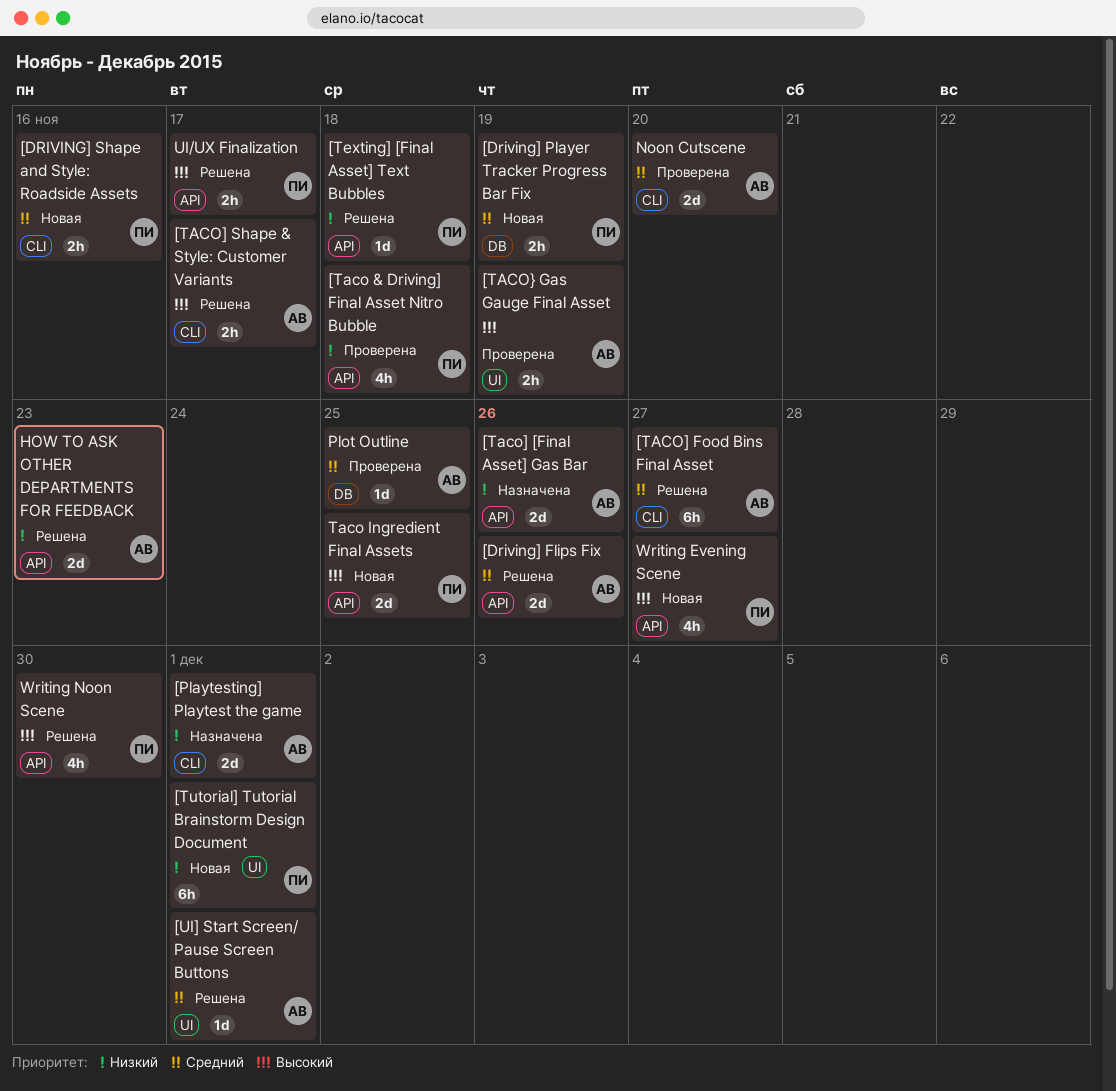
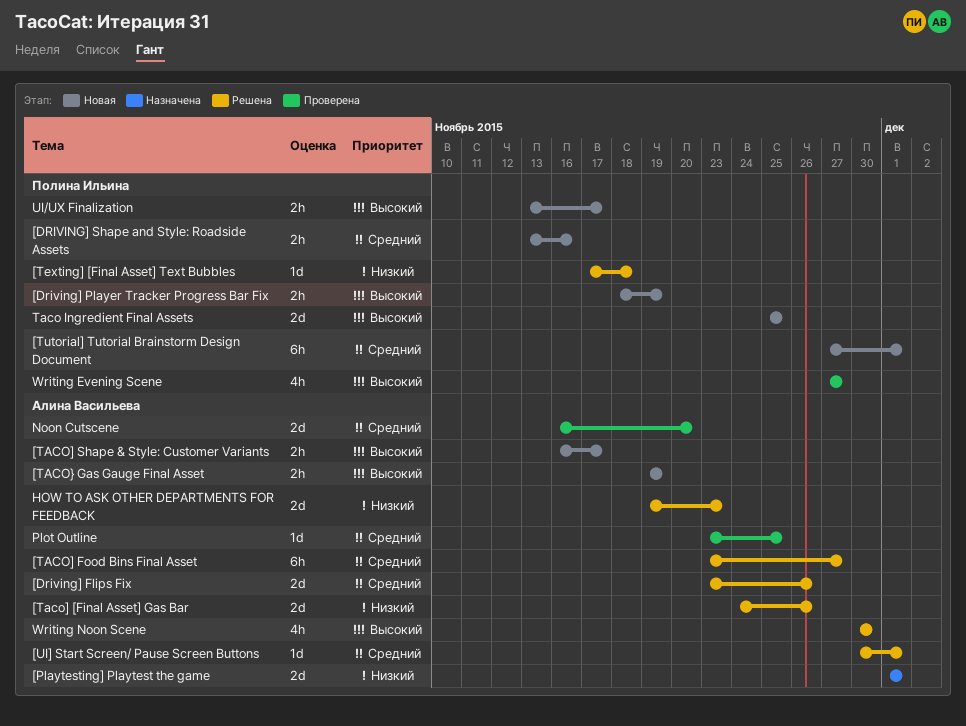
[Driving] Player Tracker Progress Bar Fix, priority: Средний -> Высокий
[Taco & Driving] Final Asset Nitro Bubble: present -> none
[Taco] [Final Asset] Gas Bar, status: Назначена -> Решена
[TACO] Shape & Style: Customer Variants, status: Решена -> Новая
[TACO} Gas Gauge Final Asset, status: Проверена -> Новая
[Tutorial] Tutorial Brainstorm Design Document, priority: Низкий -> Средний
UI/UX Finalization, status: Решена -> Новая
Writing Evening Scene, status: Новая -> Проверена
Writing Noon Scene, owner: Полина Ильина -> Алина Васильева

